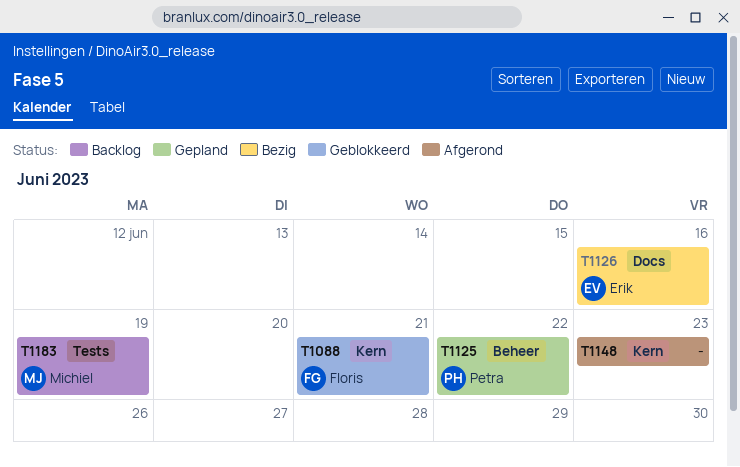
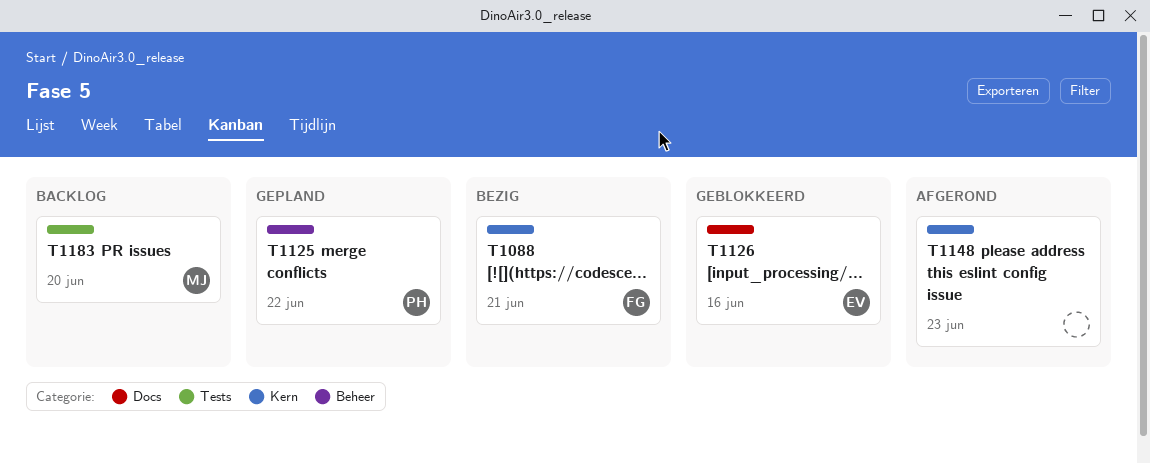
T1088, status: Geblokkeerd -> Bezig
T1126, status: Bezig -> Geblokkeerd
T1183, due: Jun 19 -> Jun 20

